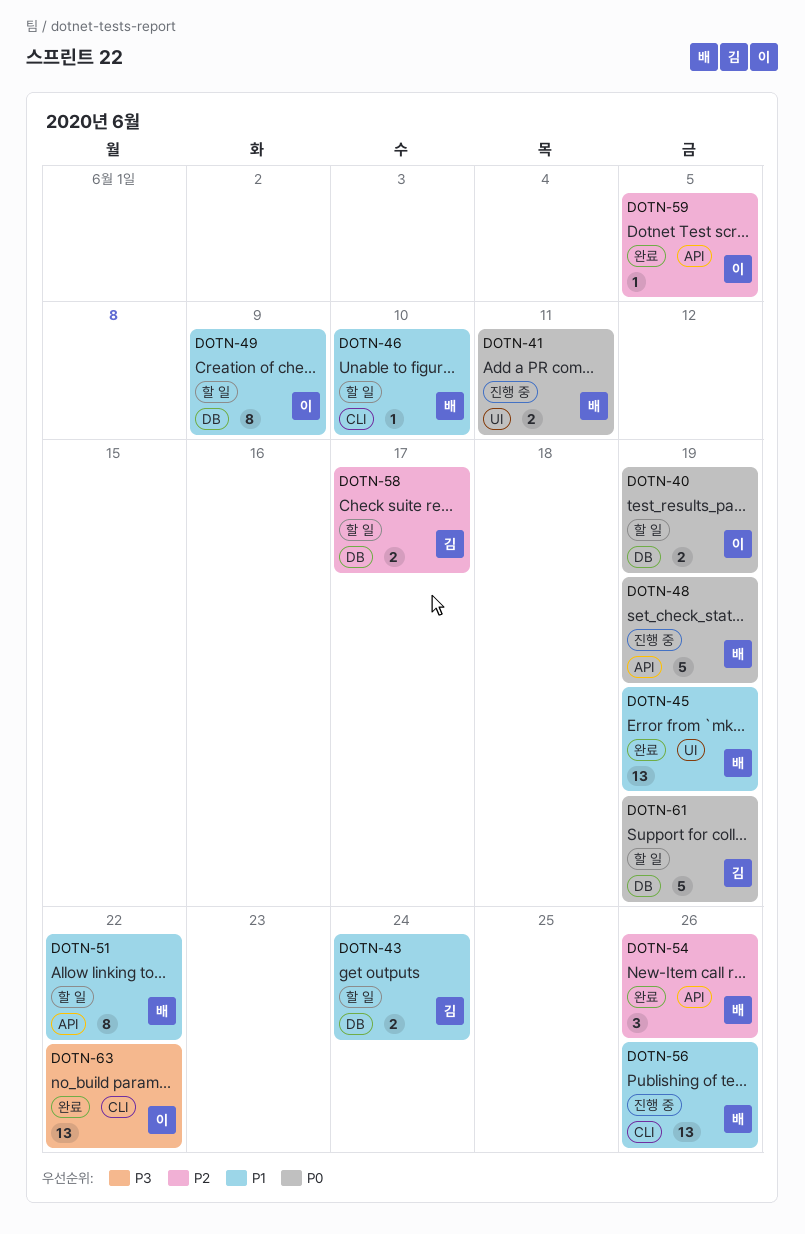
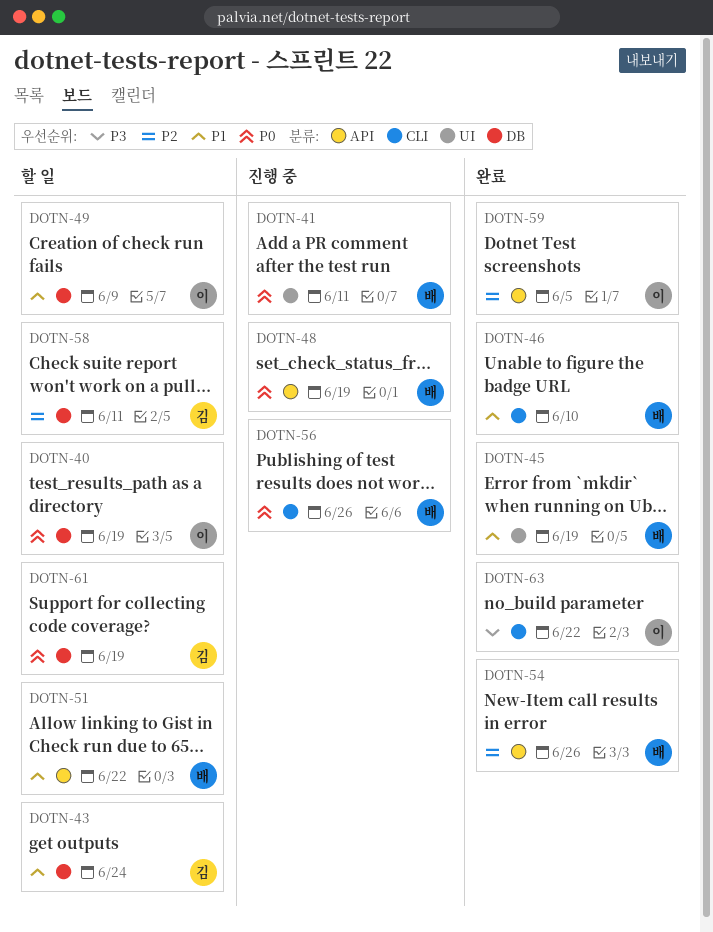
DOTN-46, status: 할 일 -> 완료
DOTN-56, priority: P1 -> P0
DOTN-58, due: Jun 17 -> Jun 11

